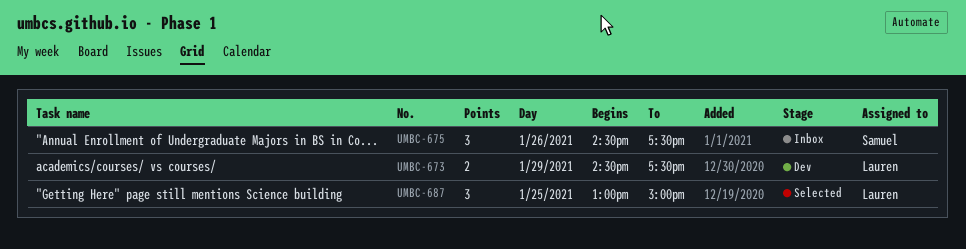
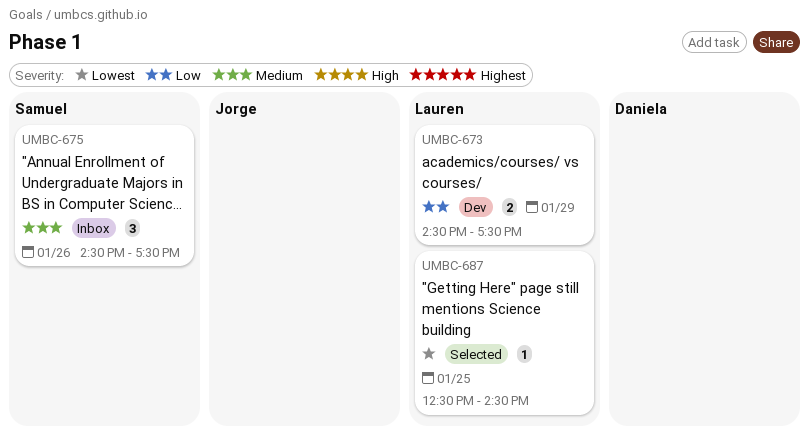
UMBC-687, estimate: 3 -> 1
UMBC-687, begins: 13:00 -> 12:30
UMBC-687, ends: 15:00 -> 14:30

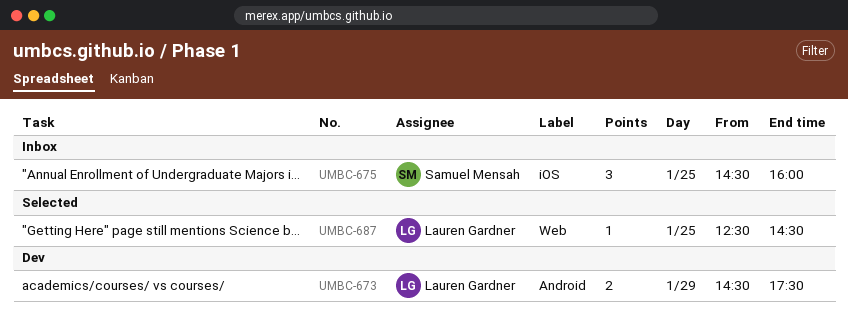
UMBC-675, day: Jan 26 -> Jan 25
UMBC-675, ends: 17:30 -> 16:00

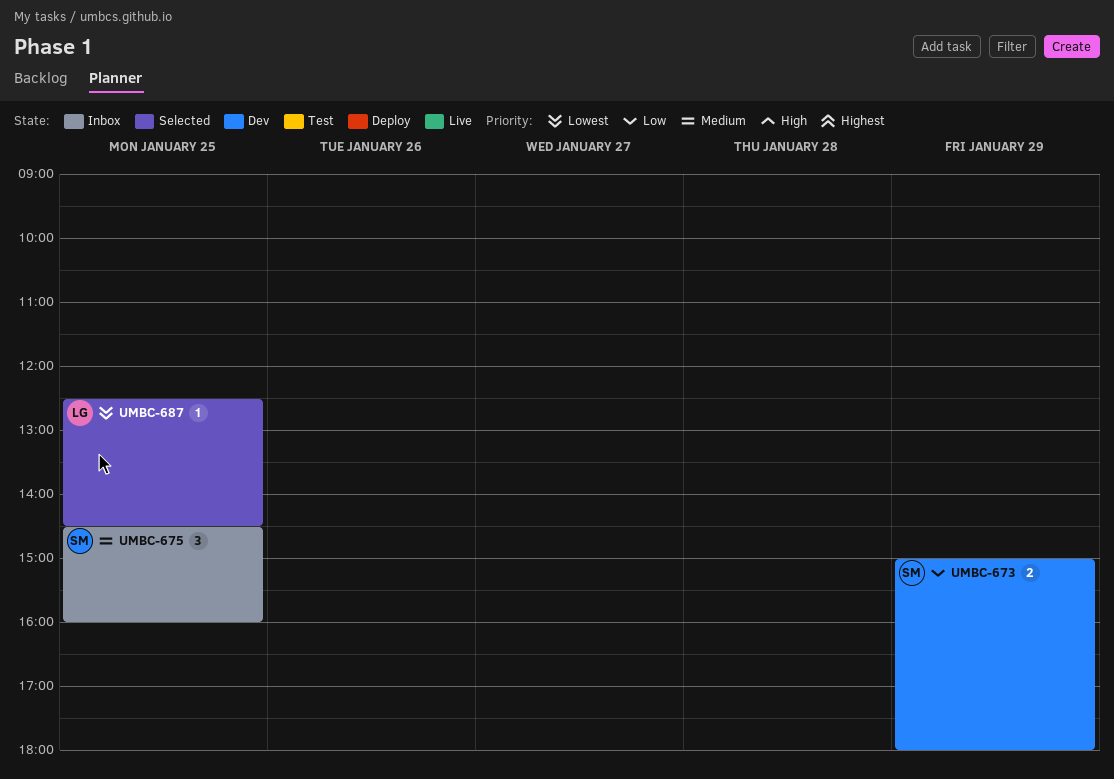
UMBC-673, owner: Lauren Gardner -> Samuel Mensah
UMBC-673, begins: 14:30 -> 15:00
UMBC-673, ends: 17:30 -> 18:00

